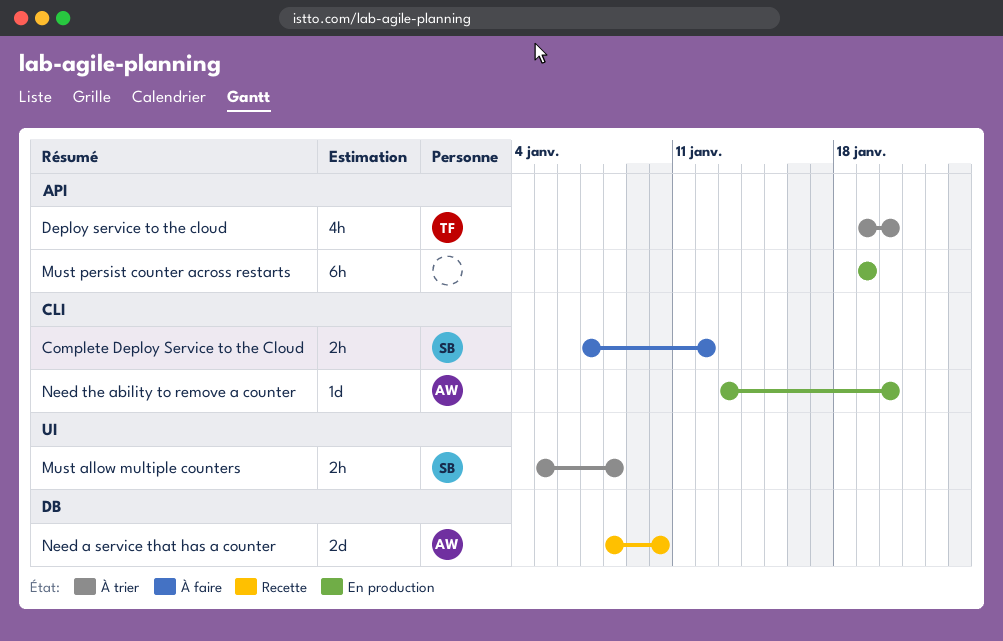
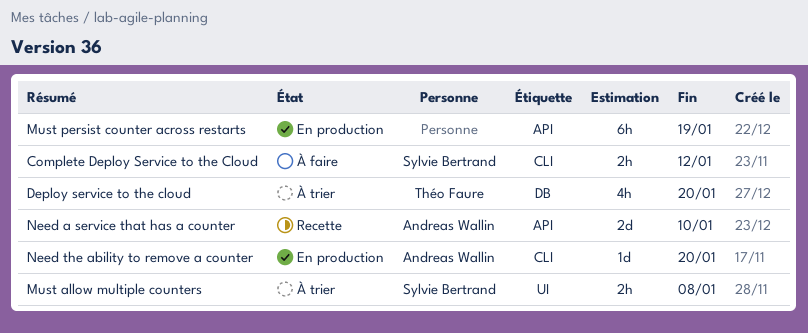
Deploy service to the cloud, label: API -> DB
Need a service that has a counter, label: DB -> API

